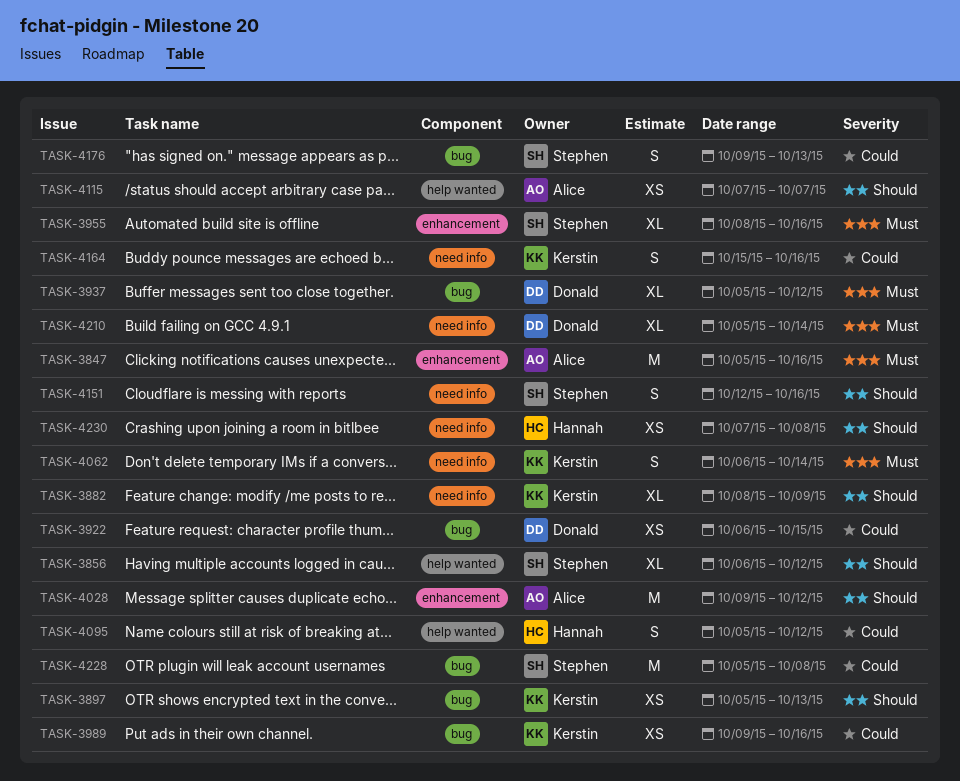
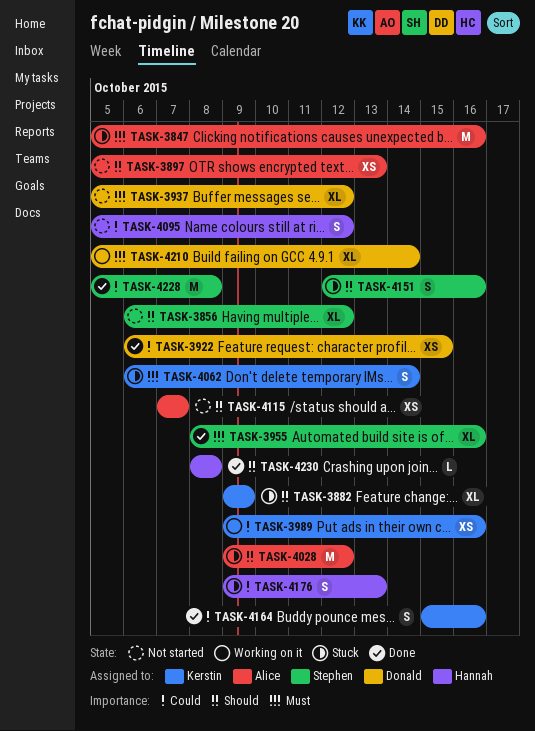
TASK-3882, start: Oct 8 -> Oct 9
TASK-3897, owner: Kerstin -> Alice
TASK-4176, owner: Stephen -> Hannah
TASK-4230, estimate: XS -> L
TASK-4230, start: Oct 7 -> Oct 8

